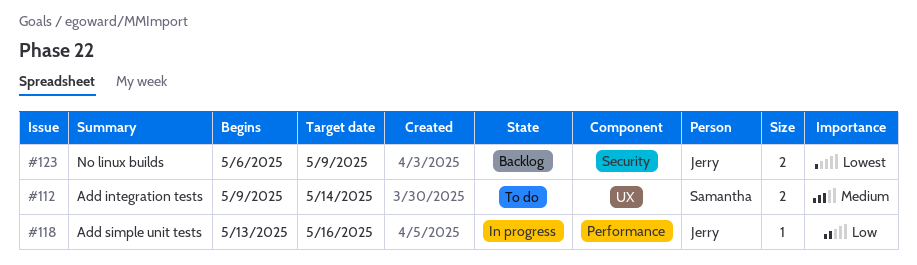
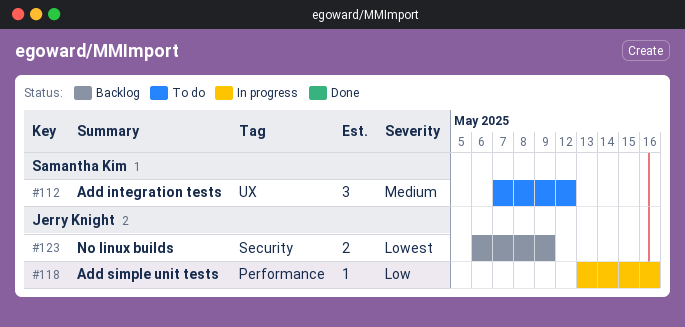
#112, estimate: 2 -> 3
#112, start: May 9 -> May 7
#112, due: May 14 -> May 12

